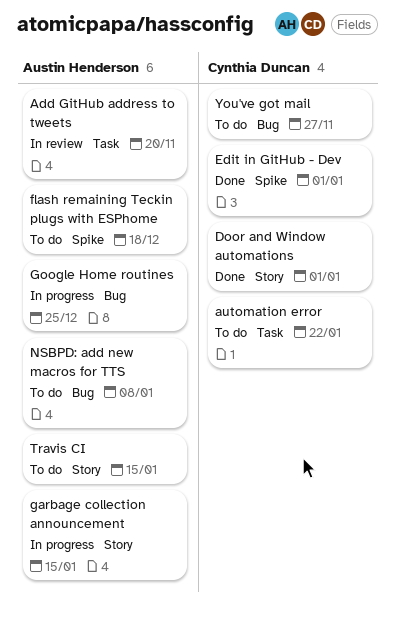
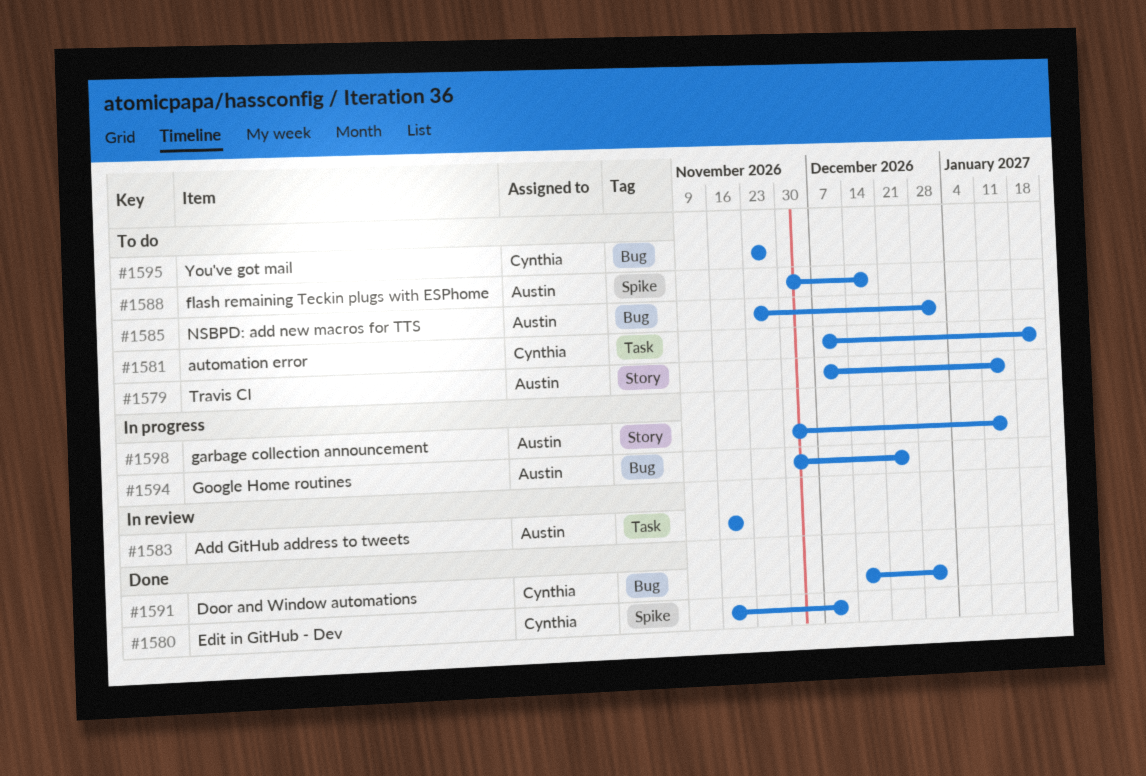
Door and Window automations, label: Story -> Bug
Edit in GitHub - Dev, due: Jan 1 -> Dec 11
NSBPD: add new macros for TTS, due: Jan 8 -> Jan 1

